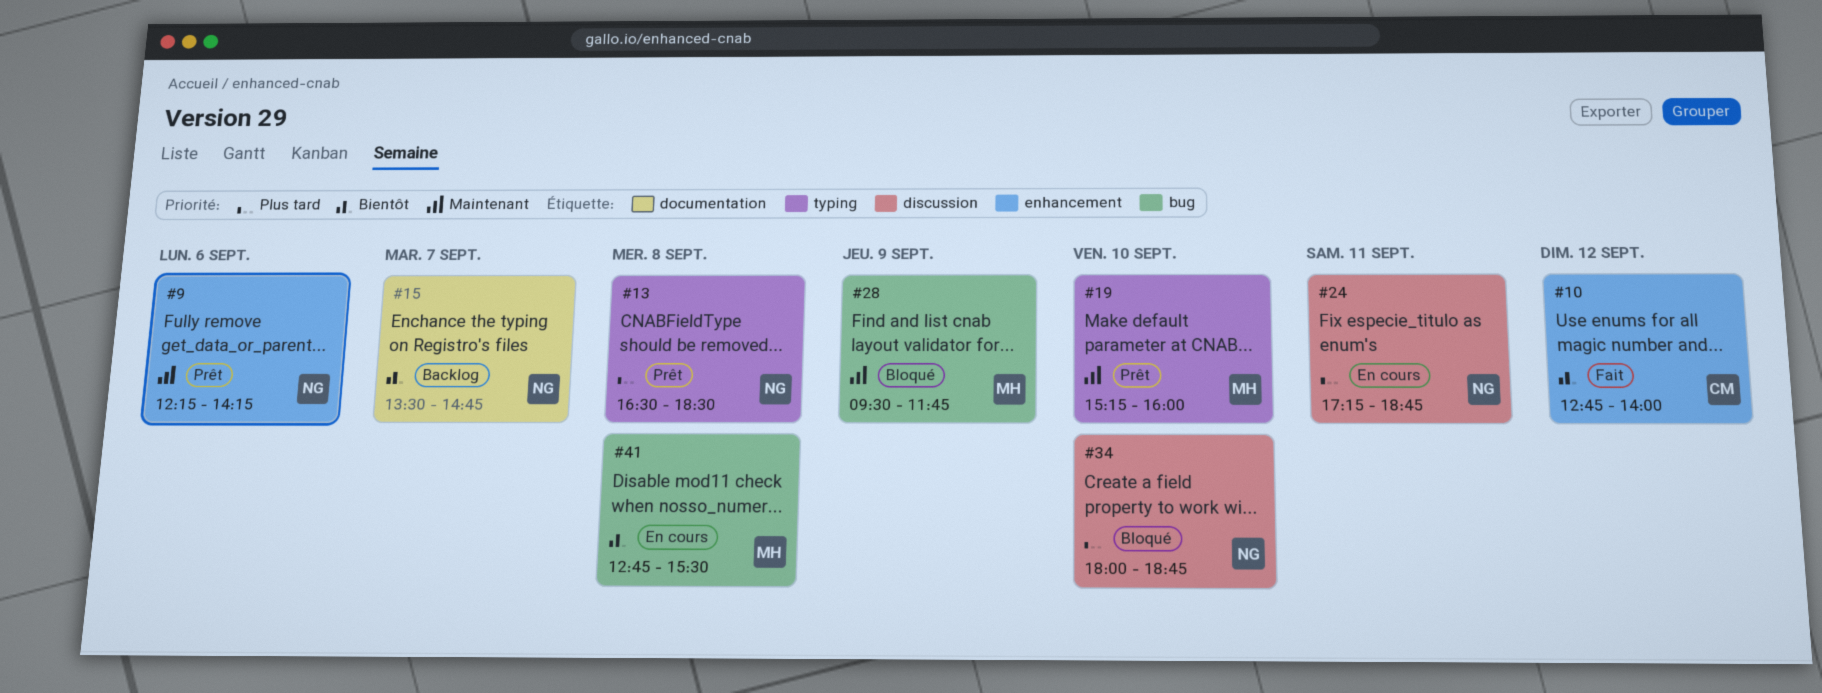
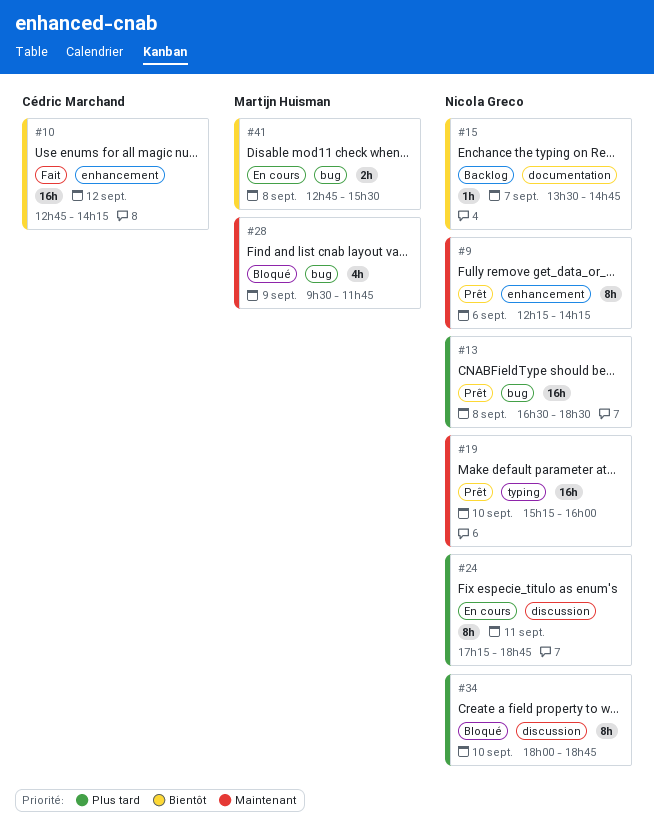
#10, ends: 14:00 -> 14:15
#13, label: typing -> bug
#19, owner: Martijn Huisman -> Nicola Greco

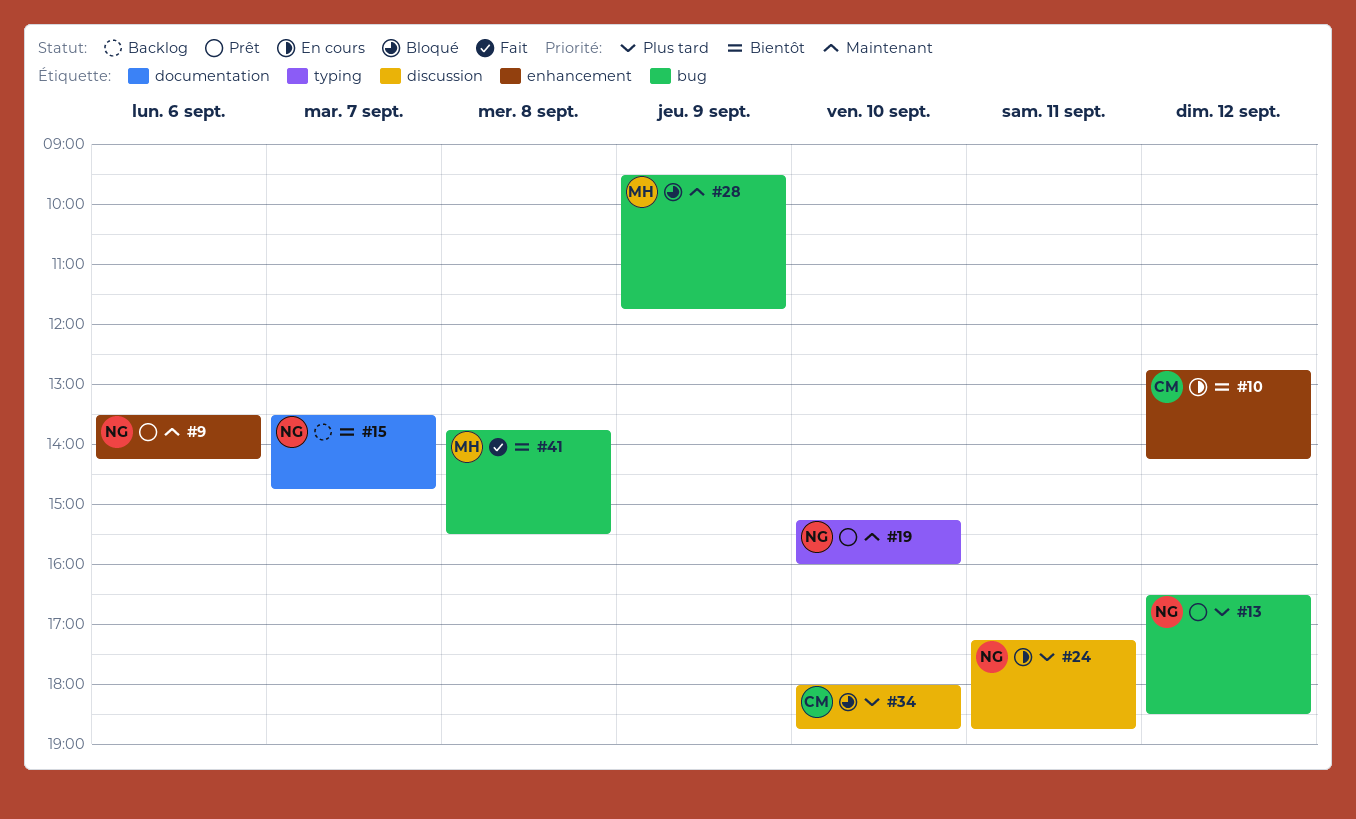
#9, begins: 12:15 -> 13:30
#10, status: Fait -> En cours
#13, day: Sep 8 -> Sep 12
#34, owner: Nicola Greco -> Cédric Marchand
#41, status: En cours -> Fait
#41, begins: 12:45 -> 13:45

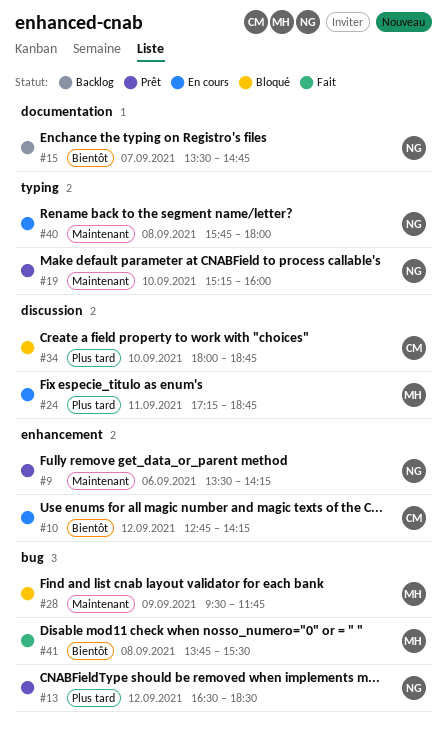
#24, owner: NG -> MH
#40: none -> present

